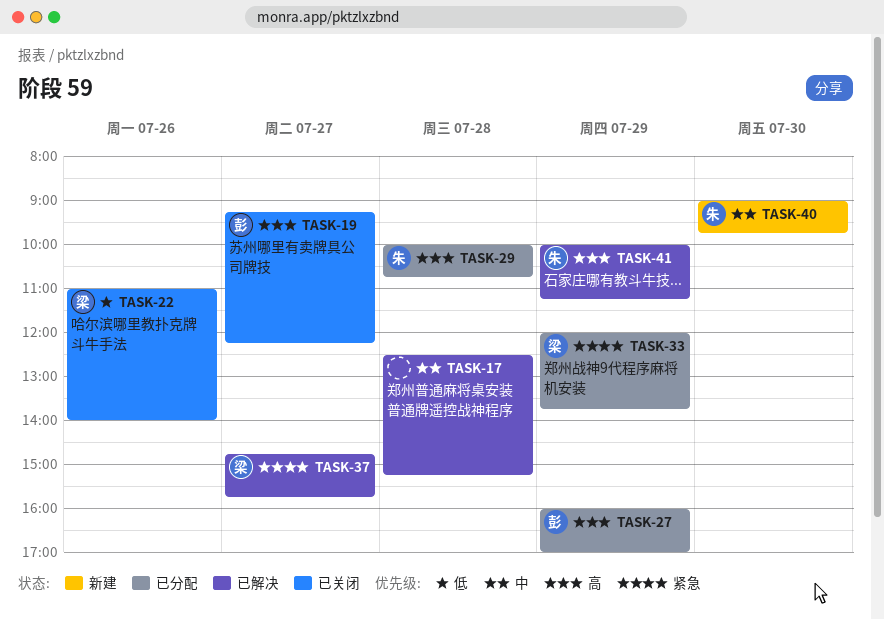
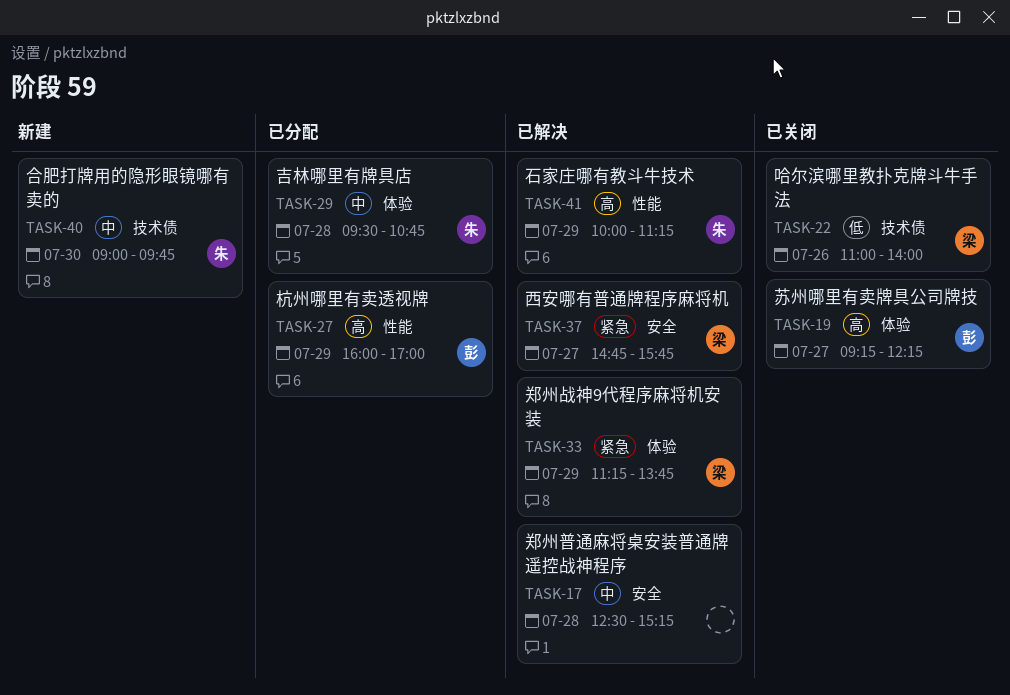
TASK-29, priority: 高 -> 中
TASK-29, begins: 10:00 -> 09:30
TASK-33, status: 已分配 -> 已解决
TASK-33, begins: 12:00 -> 11:15

